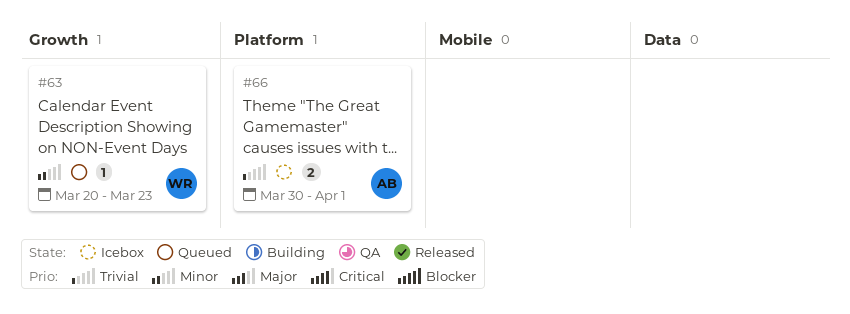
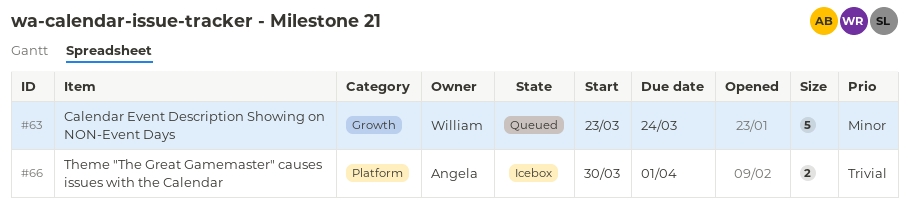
#63, estimate: 1 -> 5
#63, start: Mar 20 -> Mar 23
#63, due: Mar 23 -> Mar 24

